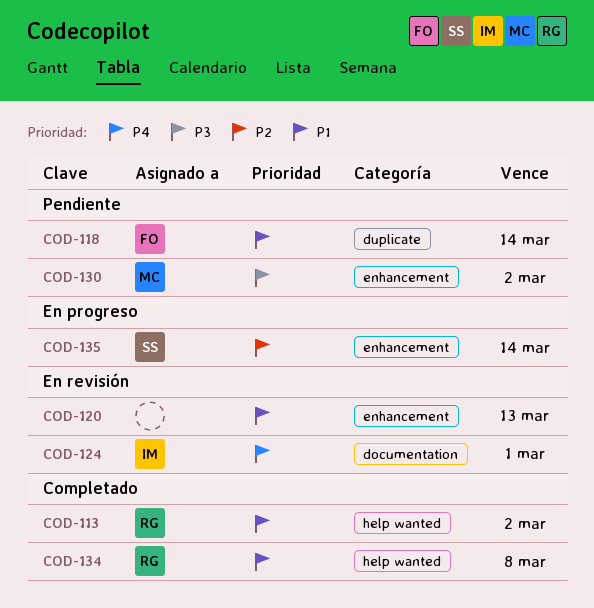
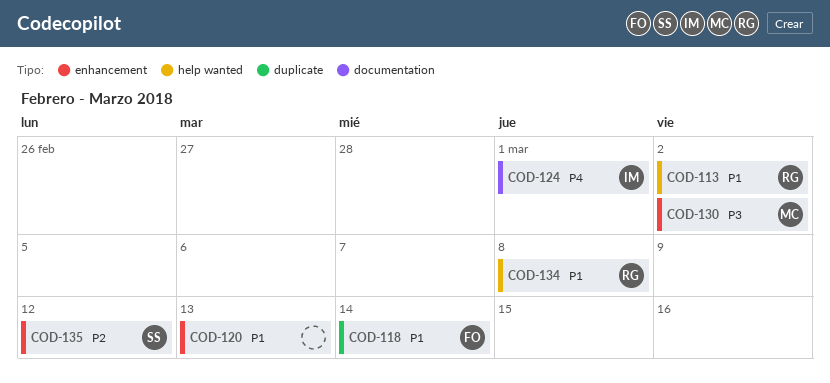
COD-135, due: Mar 14 -> Mar 12

